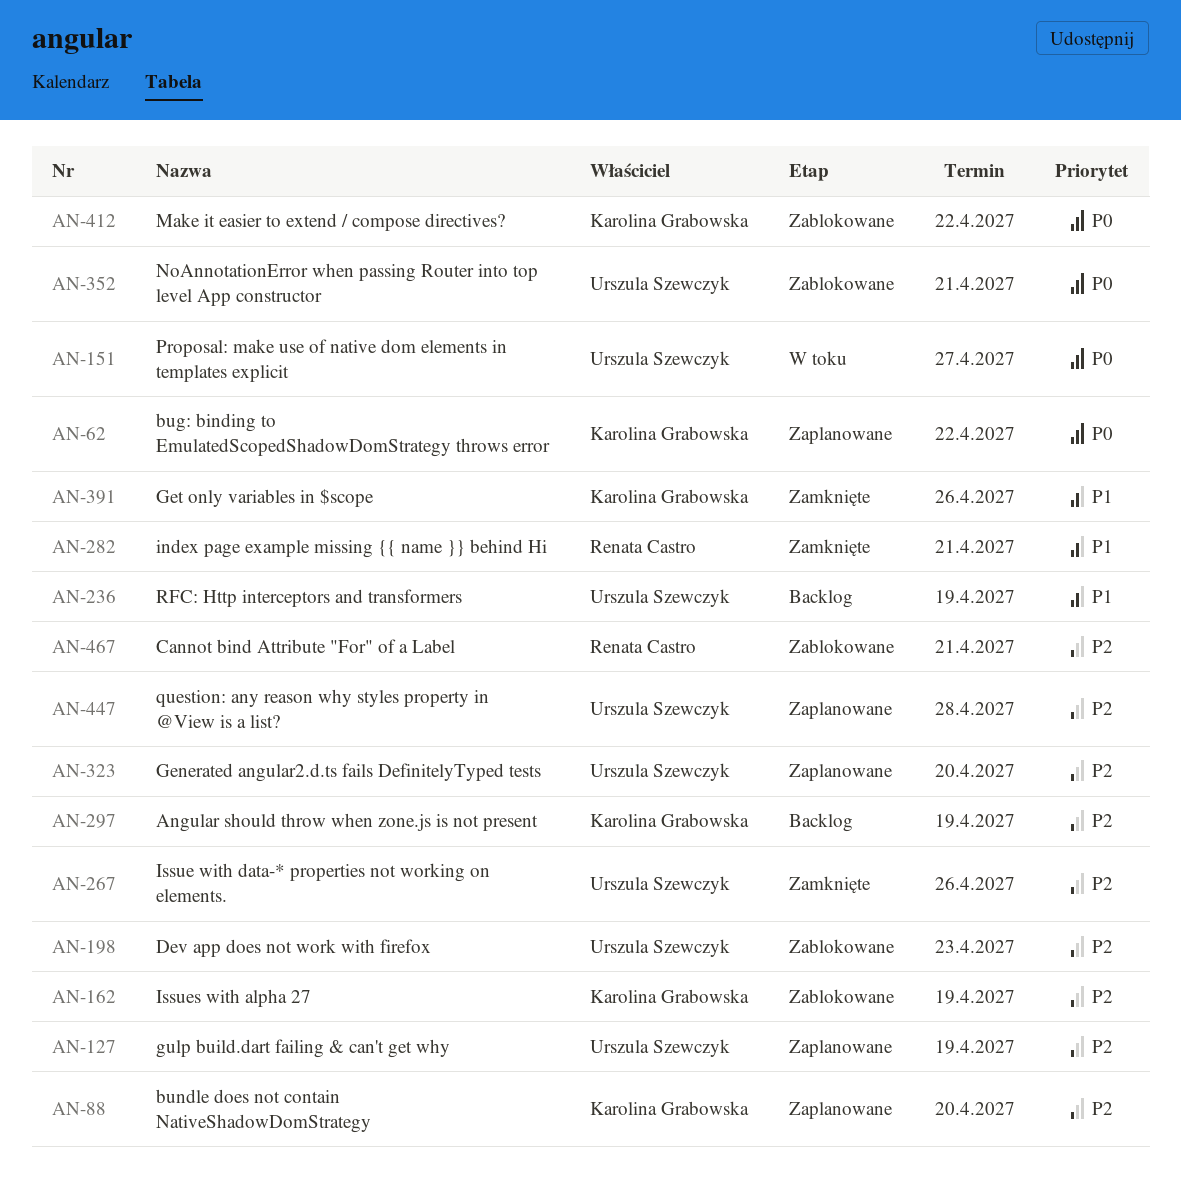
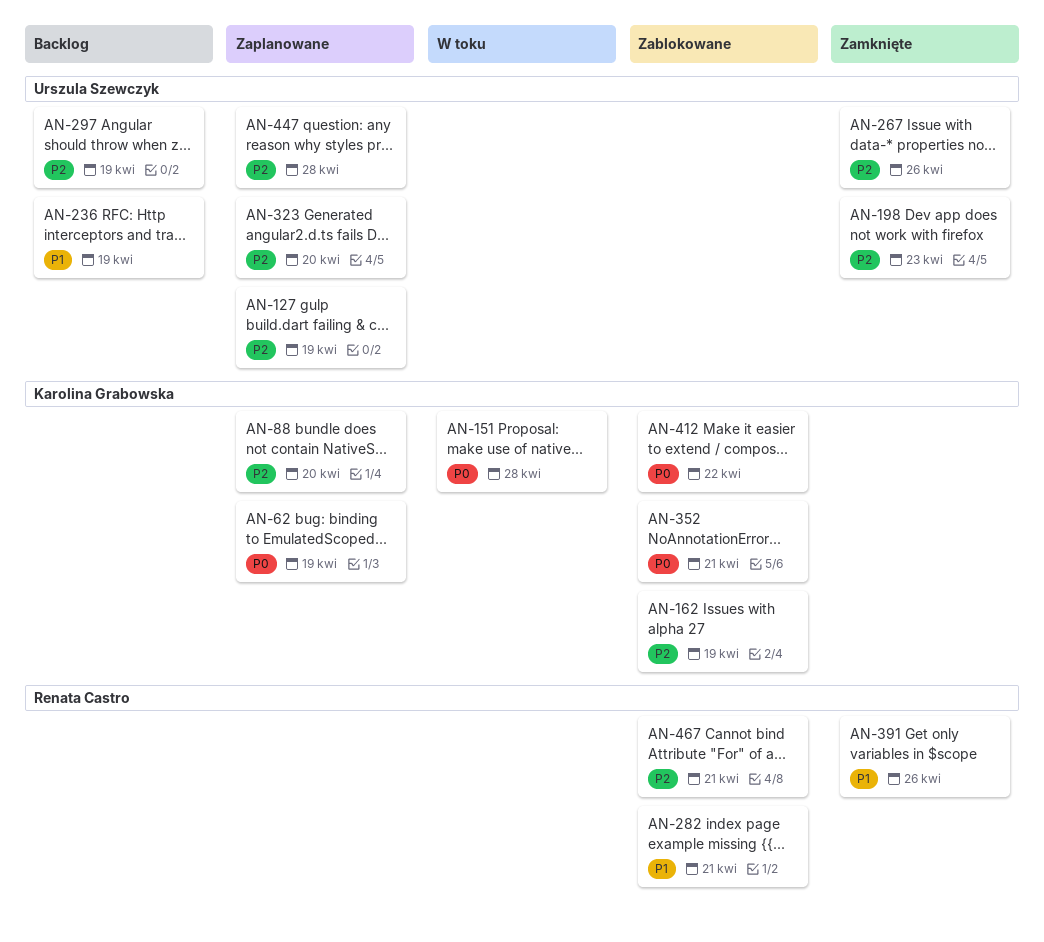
AN-62, due: Apr 22 -> Apr 19
AN-151, owner: Urszula Szewczyk -> Karolina Grabowska
AN-151, due: Apr 27 -> Apr 28
AN-198, status: Zablokowane -> Zamknięte
AN-282, status: Zamknięte -> Zablokowane
AN-297, owner: Karolina Grabowska -> Urszula Szewczyk
AN-352, owner: Urszula Szewczyk -> Karolina Grabowska
AN-391, owner: Karolina Grabowska -> Renata Castro

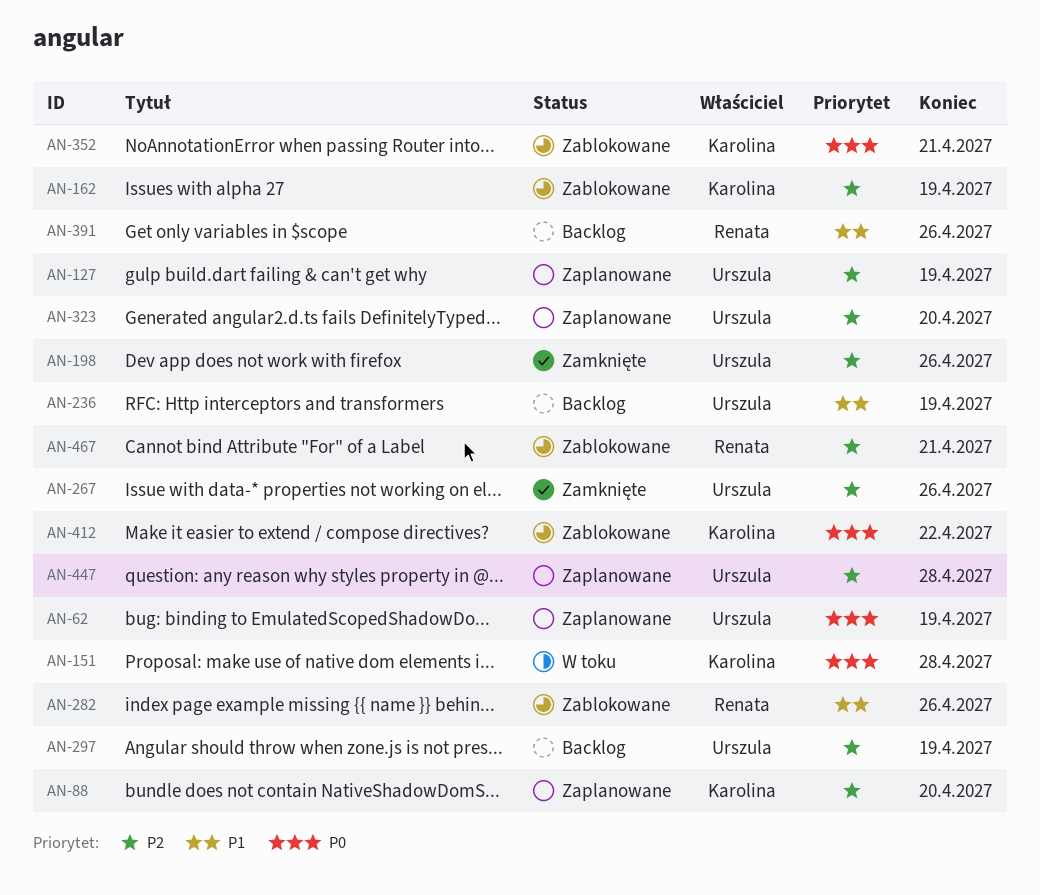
AN-62, owner: Karolina Grabowska -> Urszula Szewczyk
AN-198, due: Apr 23 -> Apr 26
AN-282, due: Apr 21 -> Apr 26
AN-391, status: Zamknięte -> Backlog

